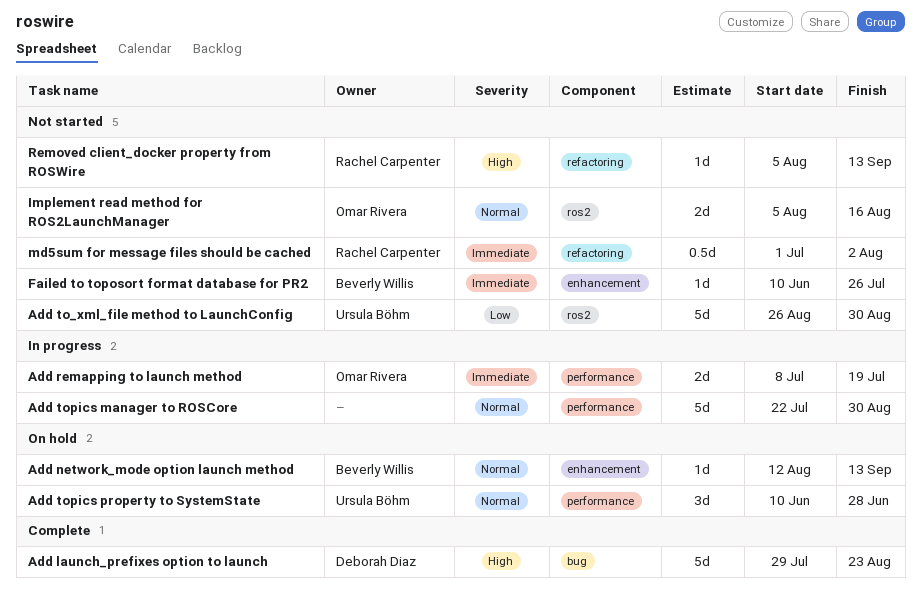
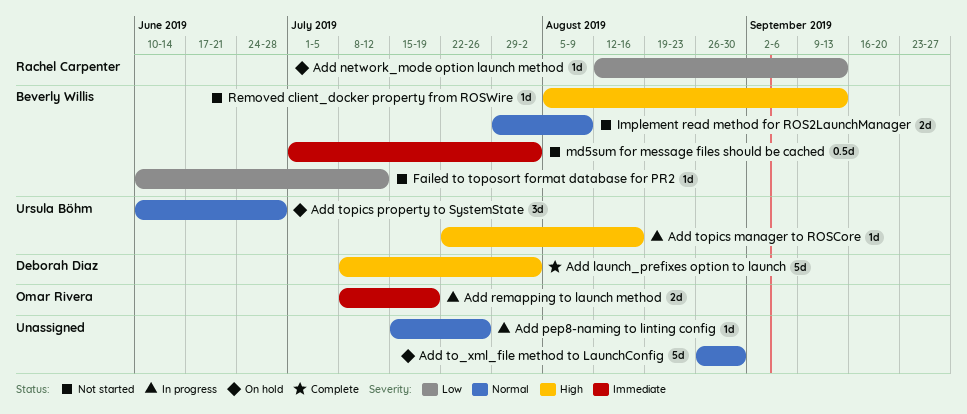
Add launch_prefixes option to launch, start: Jul 29 -> Jul 8
Add launch_prefixes option to launch, due: Aug 23 -> Aug 2
Add network_mode option launch method, owner: Beverly Willis -> Rachel Carpenter
Add network_mode option launch method, priority: Normal -> Low
Add pep8-naming to linting config: none -> present
Add to_xml_file method to LaunchConfig, status: Not started -> On hold
Add to_xml_file method to LaunchConfig, owner: Ursula Böhm -> none
Add to_xml_file method to LaunchConfig, priority: Low -> Normal
Add topics manager to ROSCore, owner: none -> Ursula Böhm
Add topics manager to ROSCore, priority: Normal -> High
Add topics manager to ROSCore, estimate: 5d -> 1d
Add topics manager to ROSCore, due: Aug 30 -> Aug 16
Failed to toposort format database for PR2, priority: Immediate -> Low
Failed to toposort format database for PR2, due: Jul 26 -> Jul 12
Implement read method for ROS2LaunchManager, owner: Omar Rivera -> Beverly Willis
Implement read method for ROS2LaunchManager, start: Aug 5 -> Jul 29
Implement read method for ROS2LaunchManager, due: Aug 16 -> Aug 9
md5sum for message files should be cached, owner: Rachel Carpenter -> Beverly Willis
Removed client_docker property from ROSWire, owner: Rachel Carpenter -> Beverly Willis

